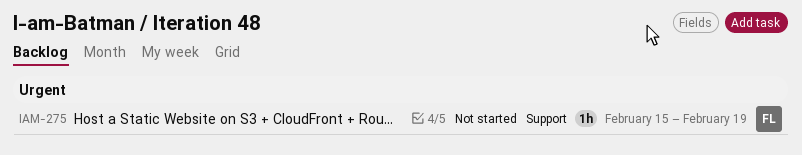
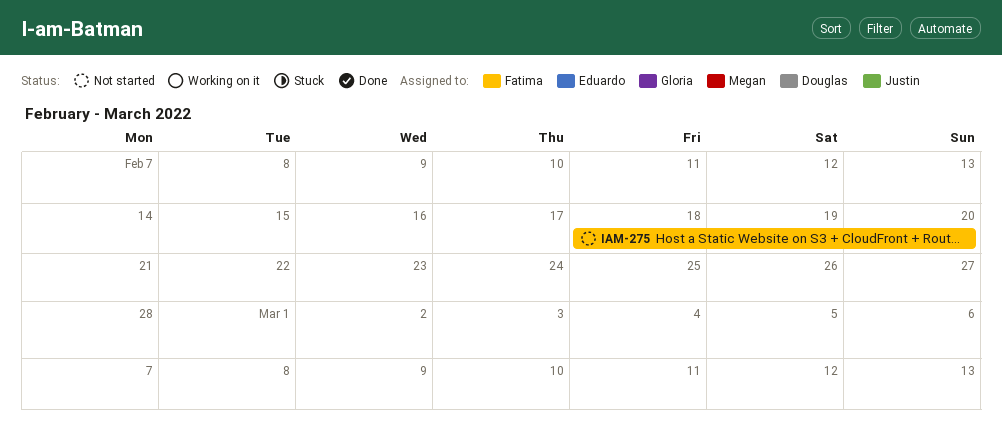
IAM-275, start: Feb 15 -> Feb 18
IAM-275, due: Feb 19 -> Feb 20

